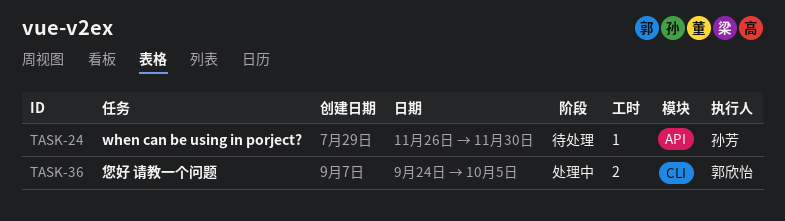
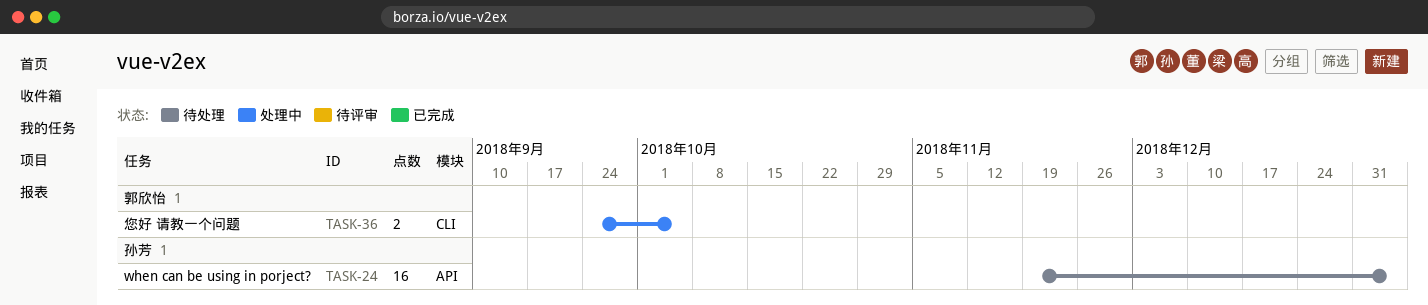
TASK-24, estimate: 1 -> 16
TASK-24, start: Nov 26 -> Nov 19
TASK-24, due: Nov 30 -> Jan 4

